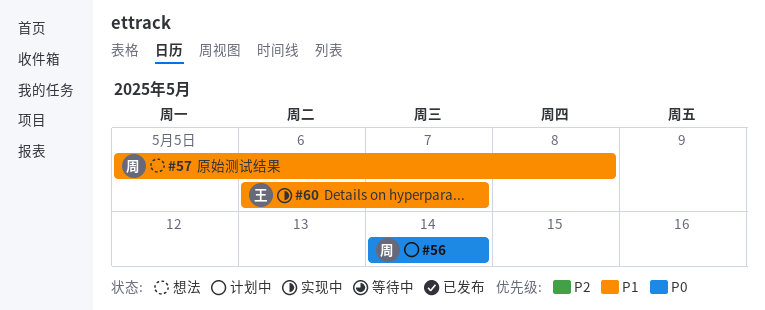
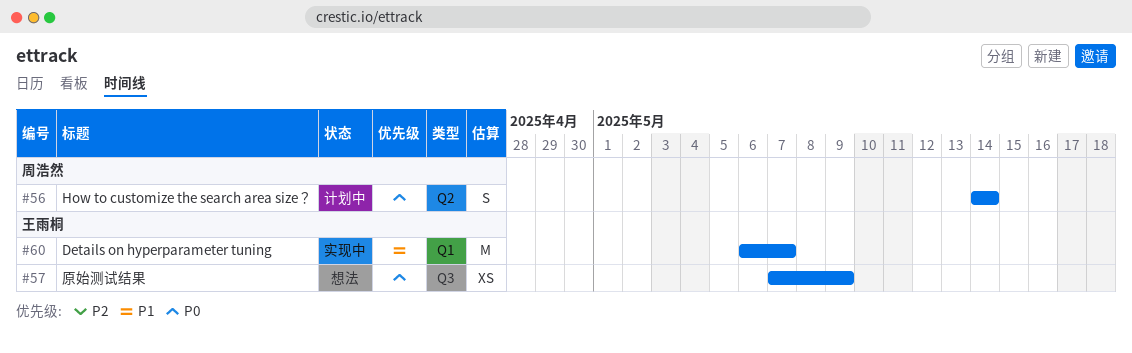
#57, owner: 周浩然 -> 王雨桐
#57, priority: P1 -> P0
#57, start: May 5 -> May 7
#57, due: May 8 -> May 9

